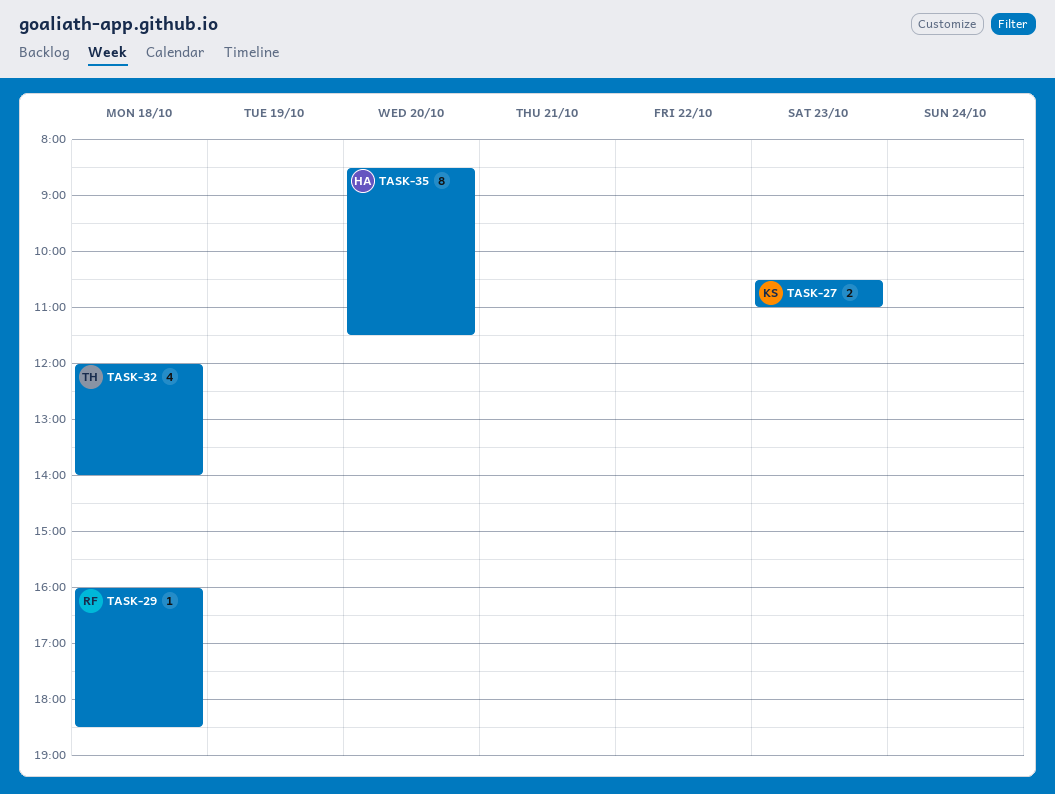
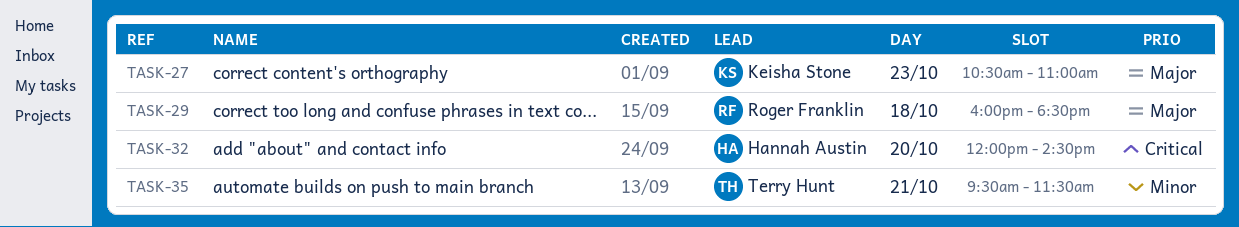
TASK-32, owner: Terry Hunt -> Hannah Austin
TASK-32, day: Oct 18 -> Oct 20
TASK-32, ends: 14:00 -> 14:30
TASK-35, owner: Hannah Austin -> Terry Hunt
TASK-35, day: Oct 20 -> Oct 21
TASK-35, begins: 08:30 -> 09:30

